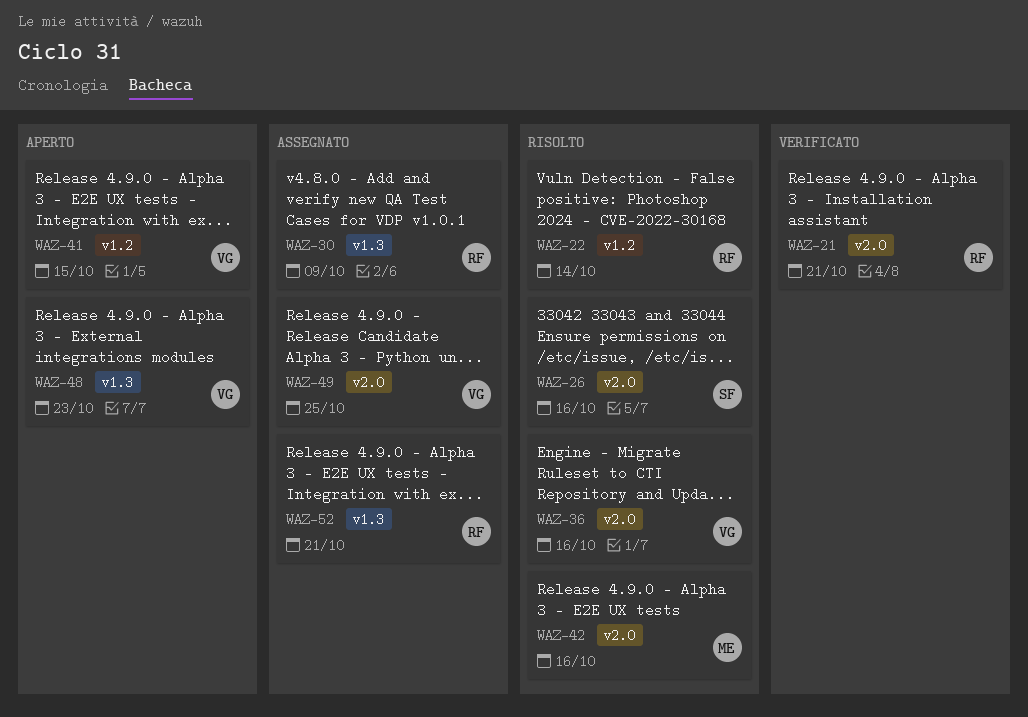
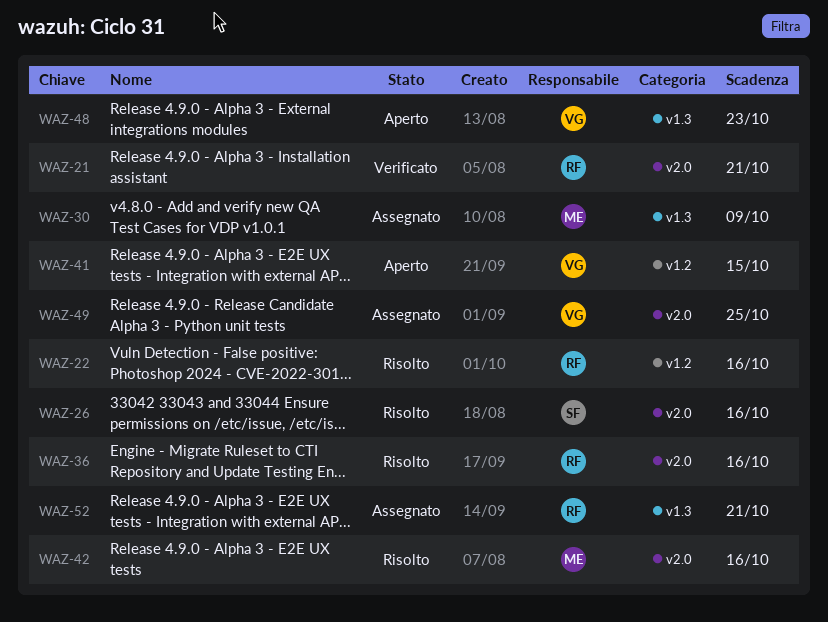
WAZ-22, due: Oct 14 -> Oct 16
WAZ-30, owner: RF -> ME
WAZ-36, owner: VG -> RF

